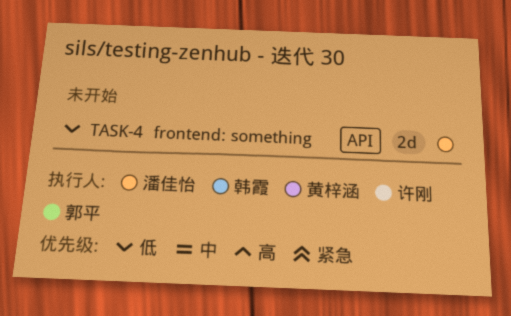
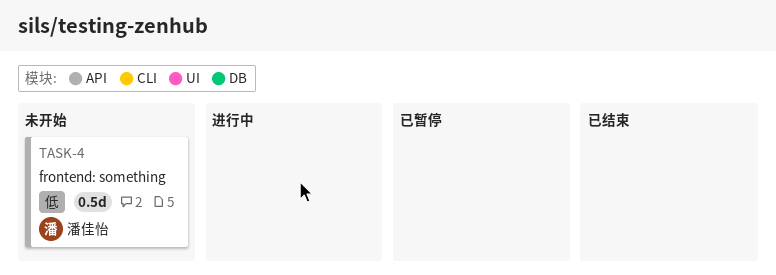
TASK-4, estimate: 2d -> 0.5d

